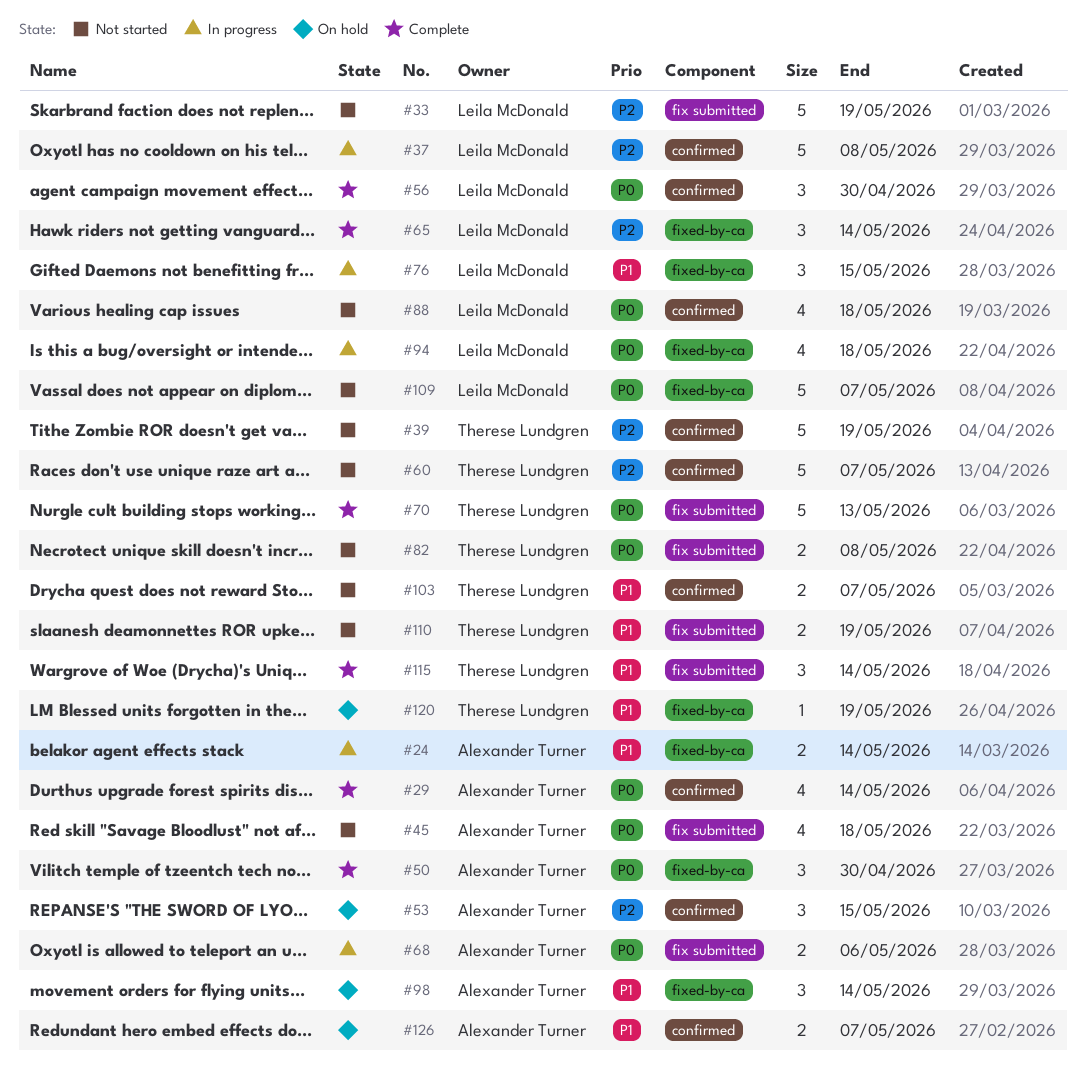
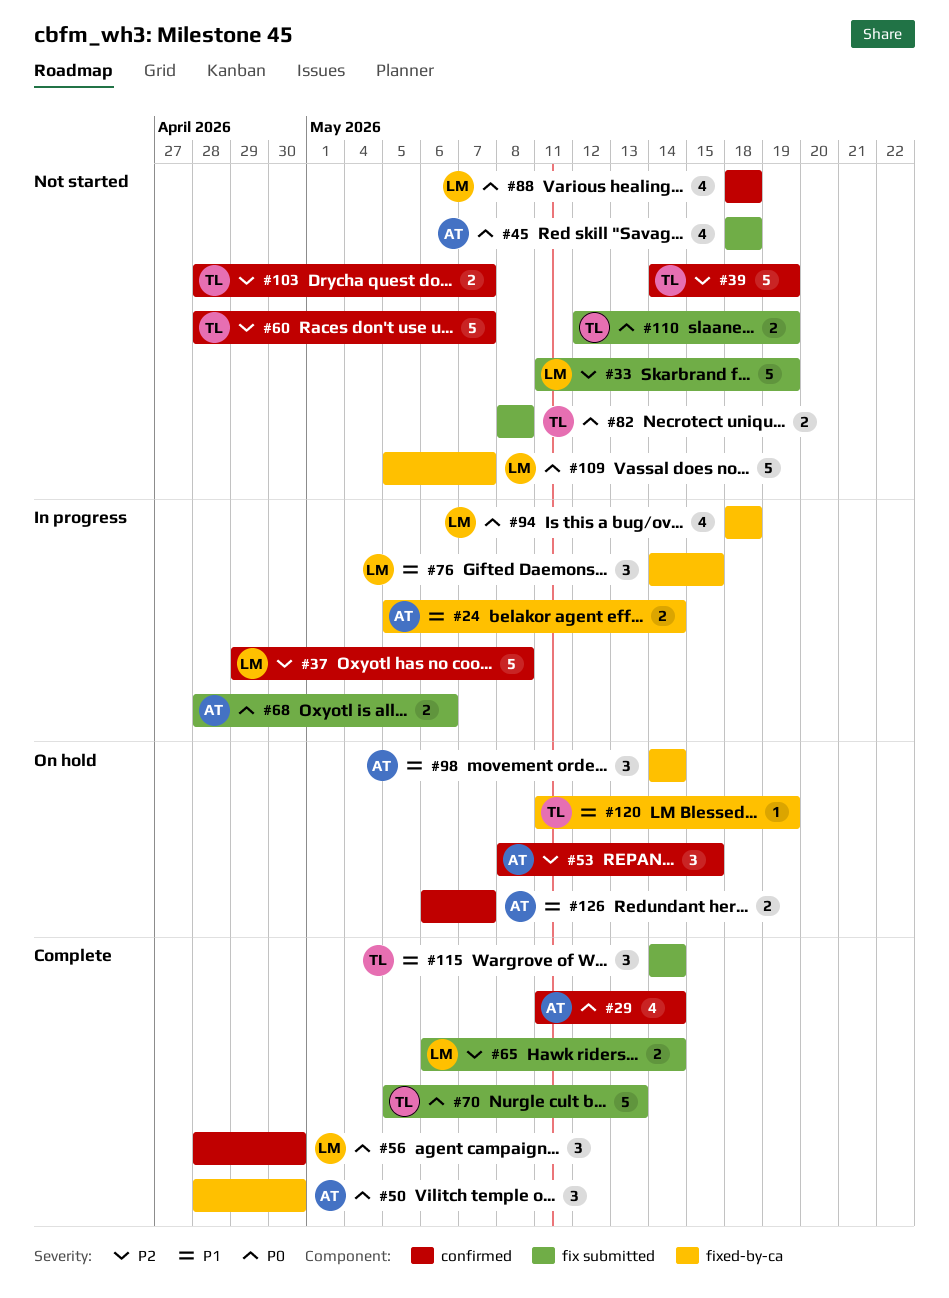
#65, label: fixed-by-ca -> fix submitted
#65, estimate: 3 -> 2
#103, priority: P1 -> P2
#110, priority: P1 -> P0

